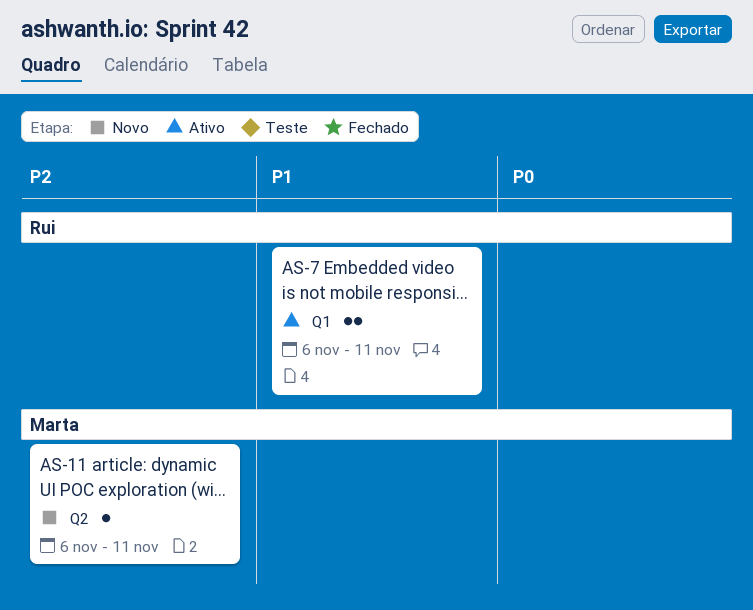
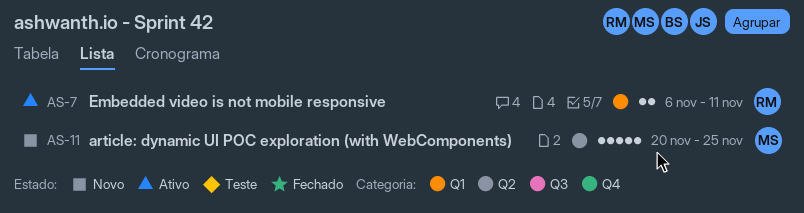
AS-11, estimate: 1 -> 5
AS-11, start: Nov 6 -> Nov 20
AS-11, due: Nov 11 -> Nov 25

